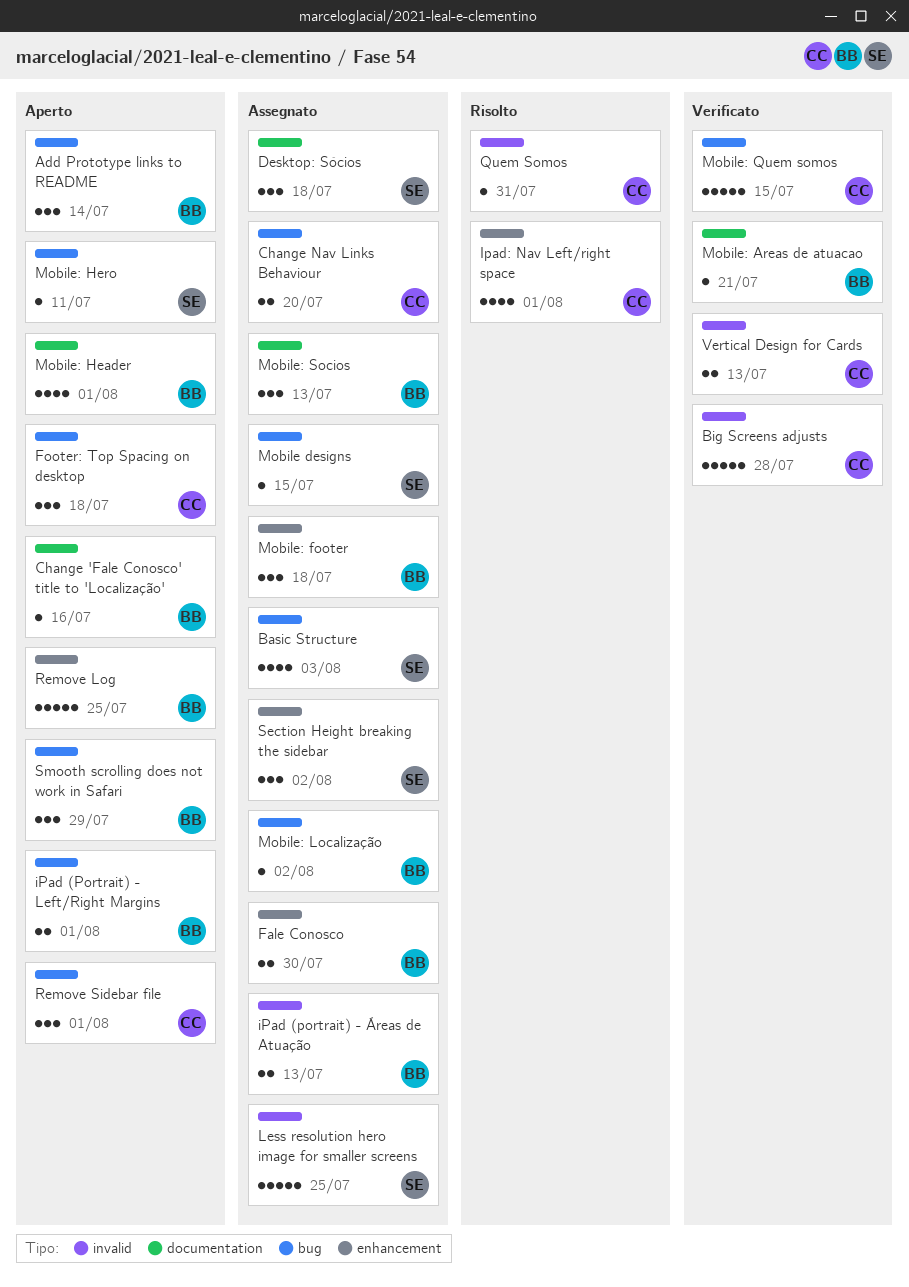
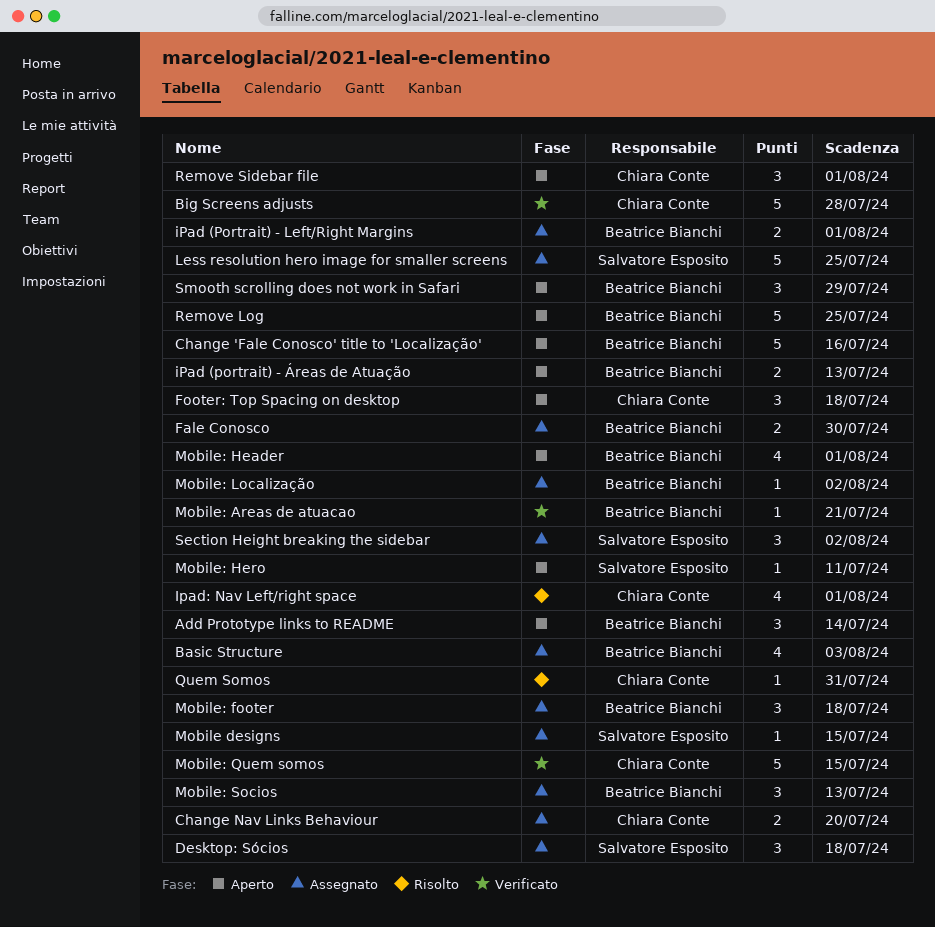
Basic Structure, owner: Salvatore Esposito -> Beatrice Bianchi
Change 'Fale Conosco' title to 'Localização', estimate: 1 -> 5
iPad (Portrait) - Left/Right Margins, status: Aperto -> Assegnato
iPad (portrait) - Áreas de Atuação, status: Assegnato -> Aperto
Vertical Design for Cards: present -> none

